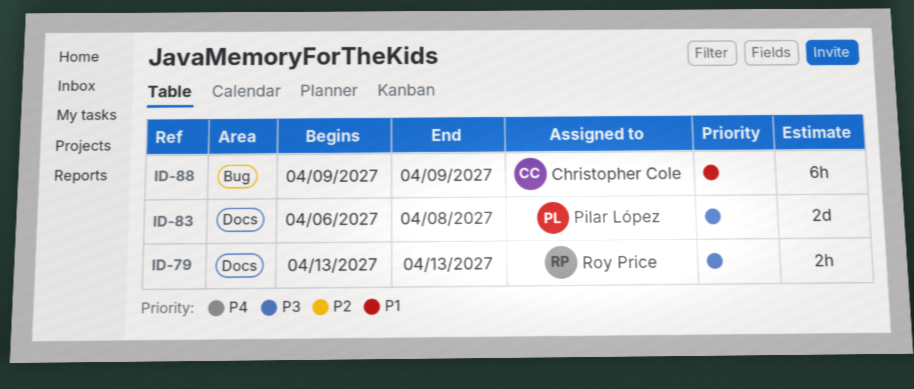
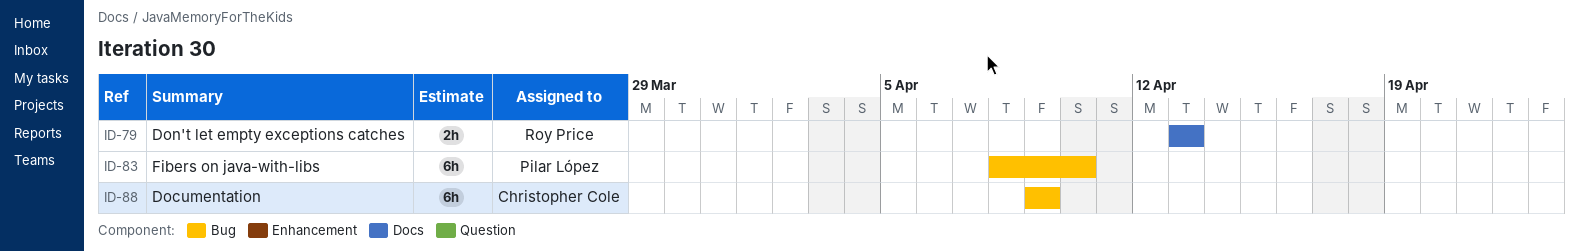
ID-83, label: Docs -> Bug
ID-83, estimate: 2d -> 6h
ID-83, start: Apr 6 -> Apr 8
ID-83, due: Apr 8 -> Apr 10

